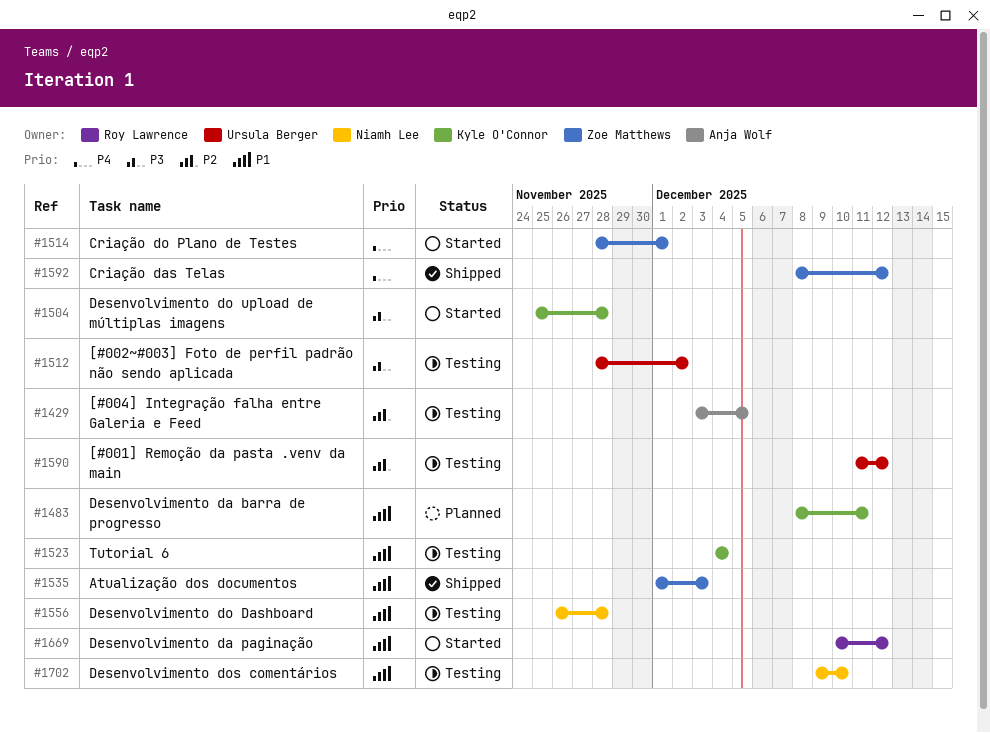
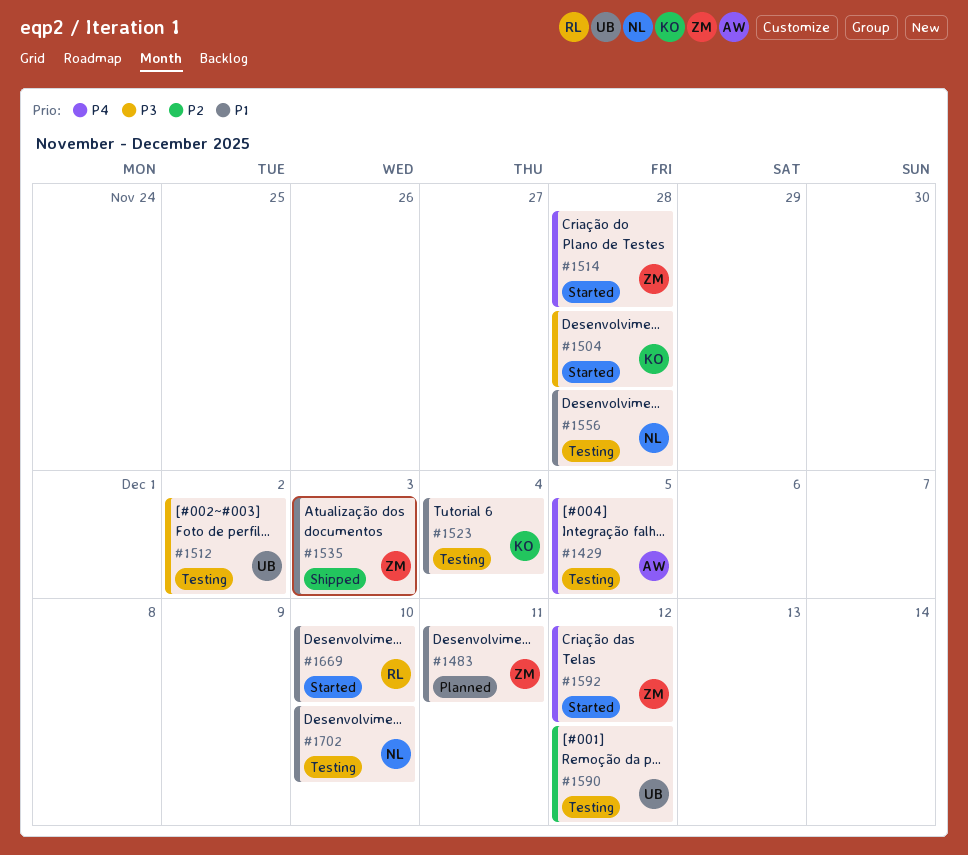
#1429, priority: P2 -> P4
#1483, owner: Kyle O'Connor -> Zoe Matthews
#1514, due: Dec 1 -> Nov 28
#1592, status: Shipped -> Started
#1669, due: Dec 12 -> Dec 10

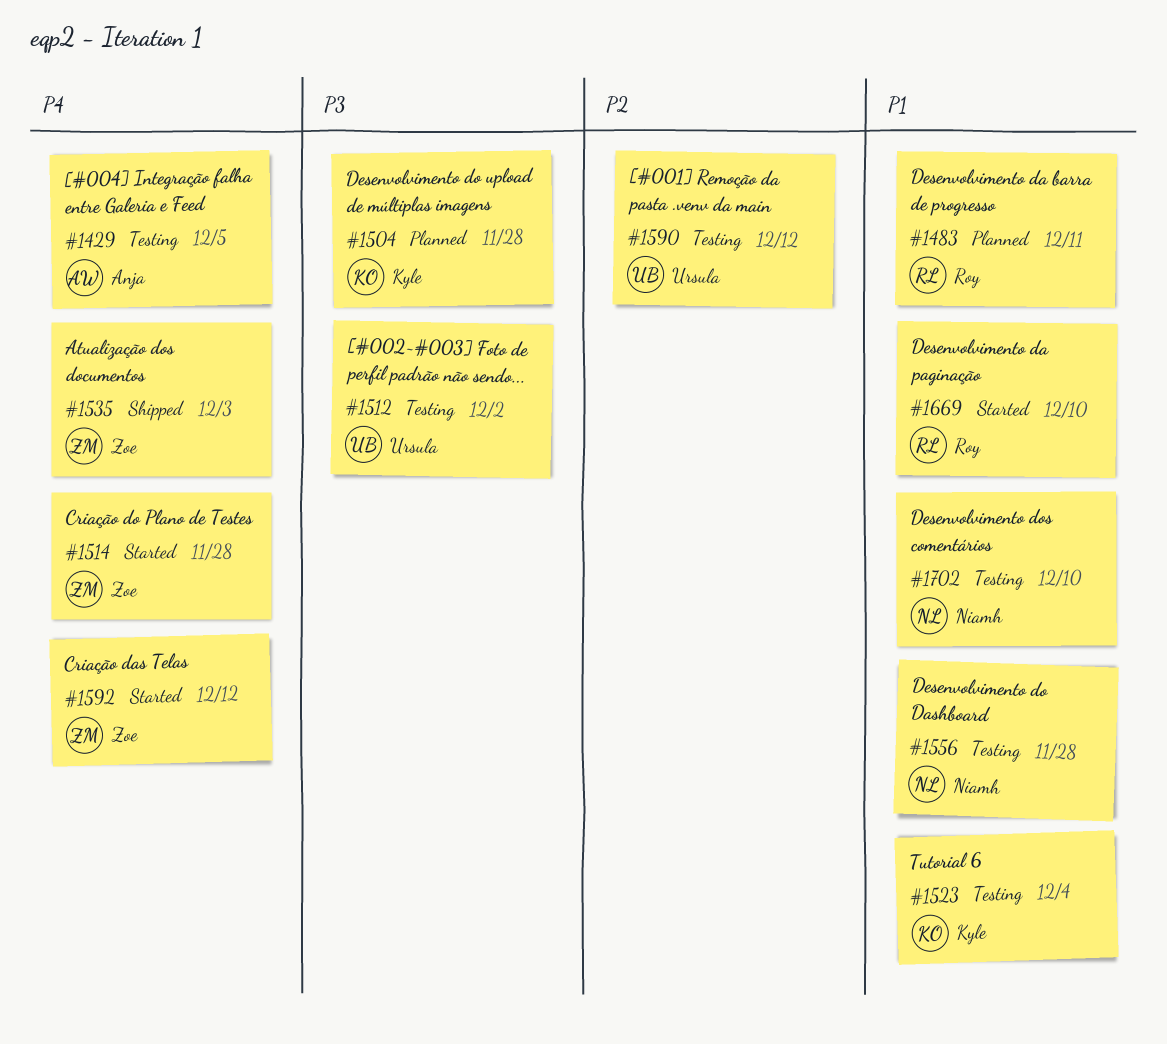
#1483, owner: Zoe -> Roy
#1504, status: Started -> Planned
#1535, priority: P1 -> P4

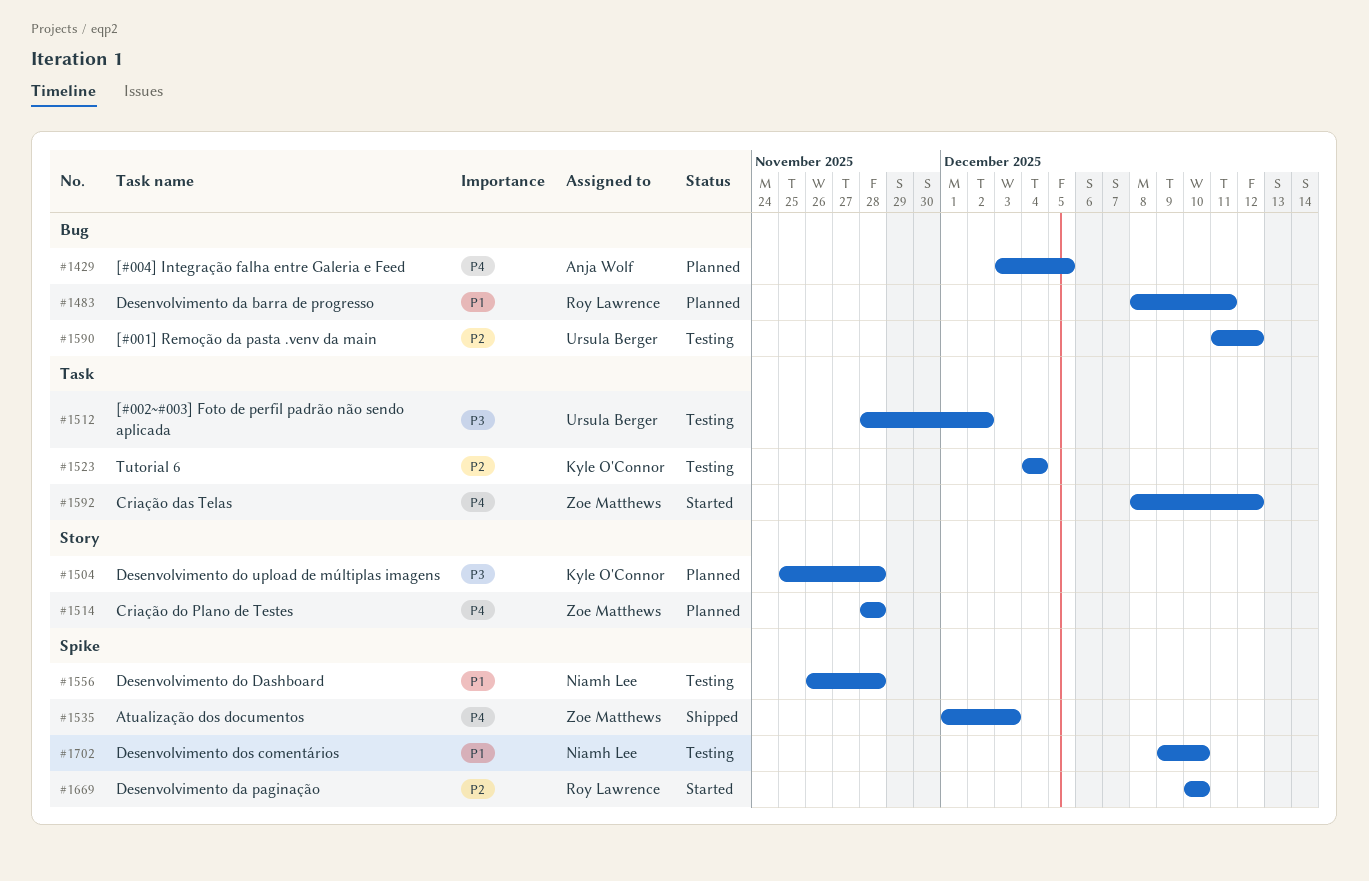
#1429, status: Testing -> Planned
#1514, status: Started -> Planned
#1523, priority: P1 -> P2
#1669, priority: P1 -> P2

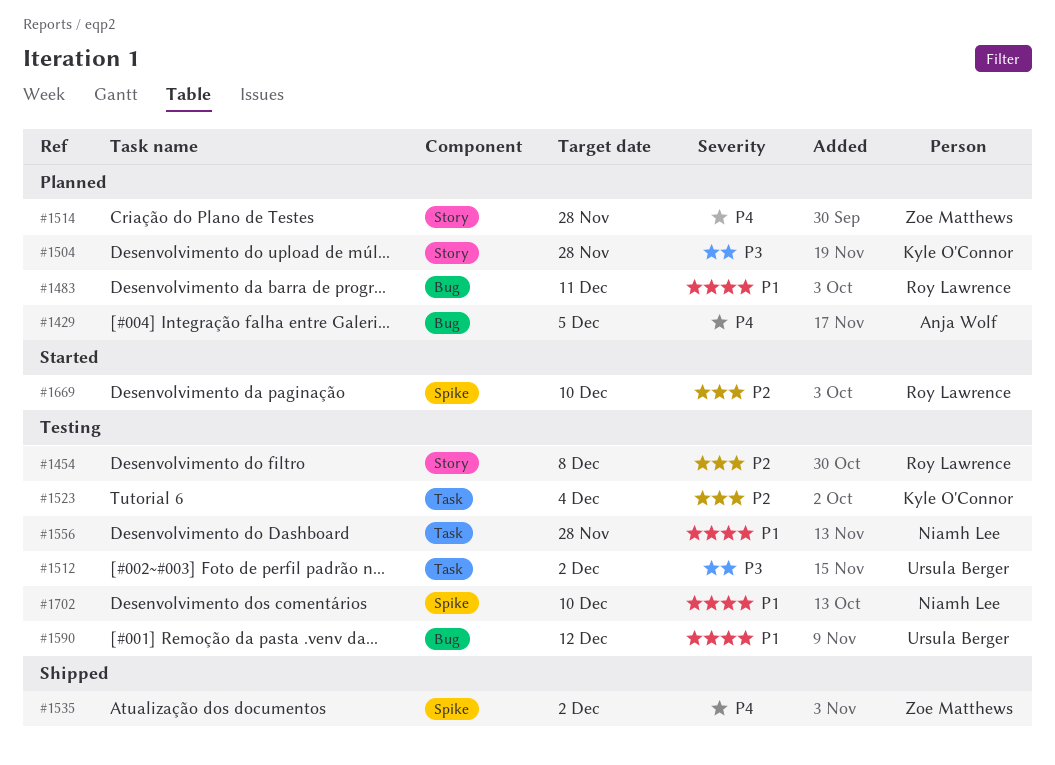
#1454: none -> present
#1535, due: Dec 3 -> Dec 2
#1556, label: Spike -> Task
#1590, priority: P2 -> P1
#1592: present -> none

